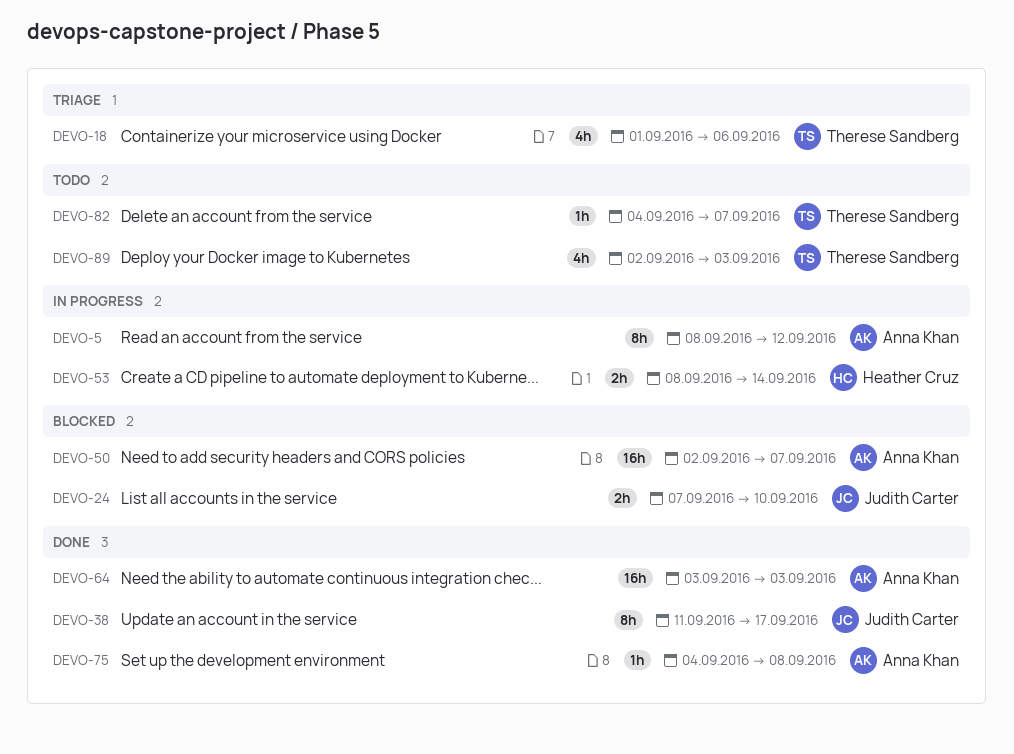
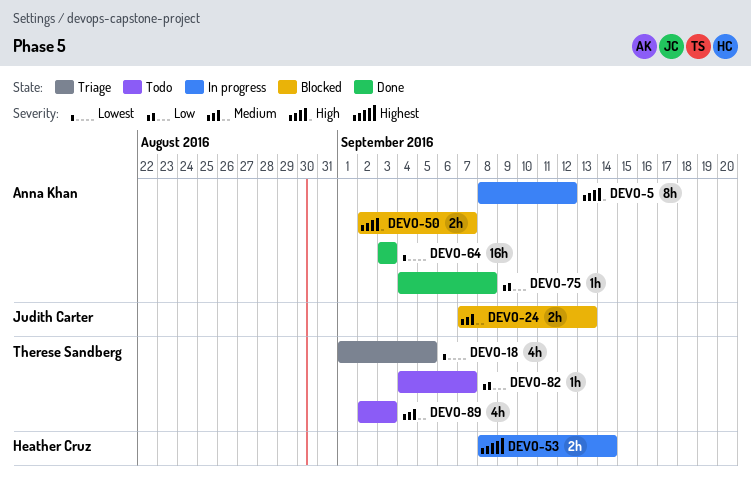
DEVO-18, due: Sep 6 -> Sep 5
DEVO-24, due: Sep 10 -> Sep 13
DEVO-38: present -> none
DEVO-50, estimate: 16h -> 2h

